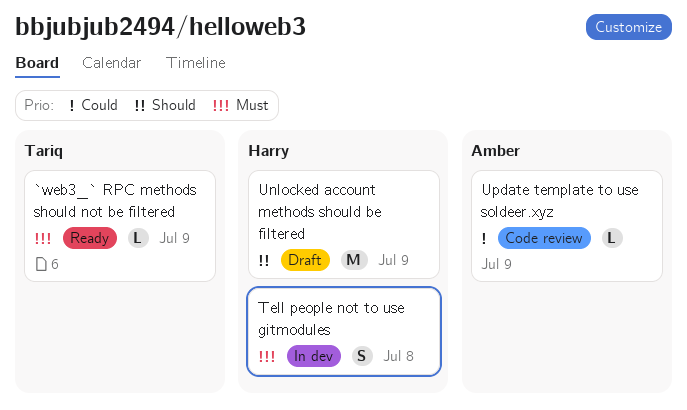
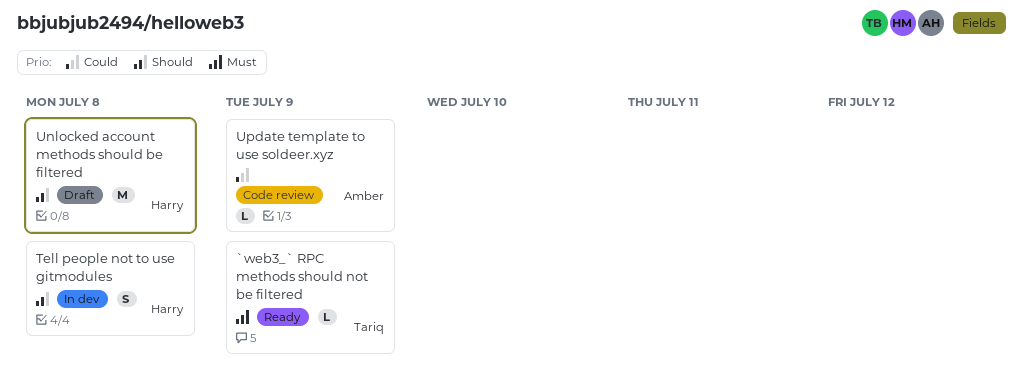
Tell people not to use gitmodules, priority: Must -> Should
Unlocked account methods should be filtered, due: Jul 9 -> Jul 8

